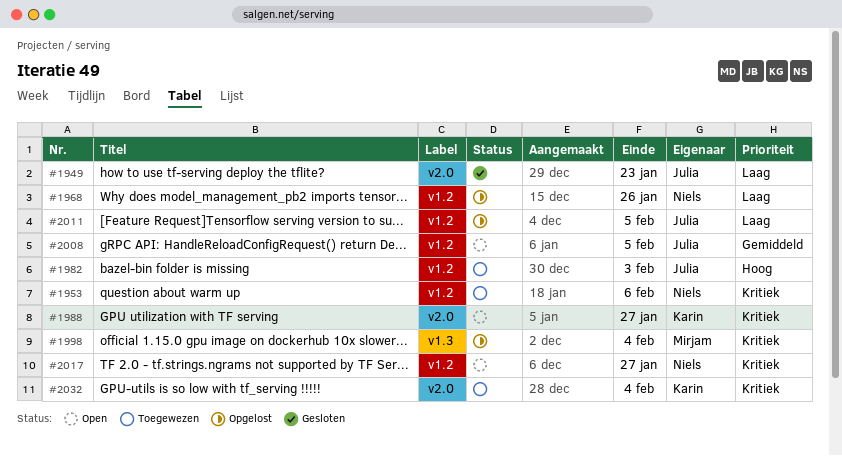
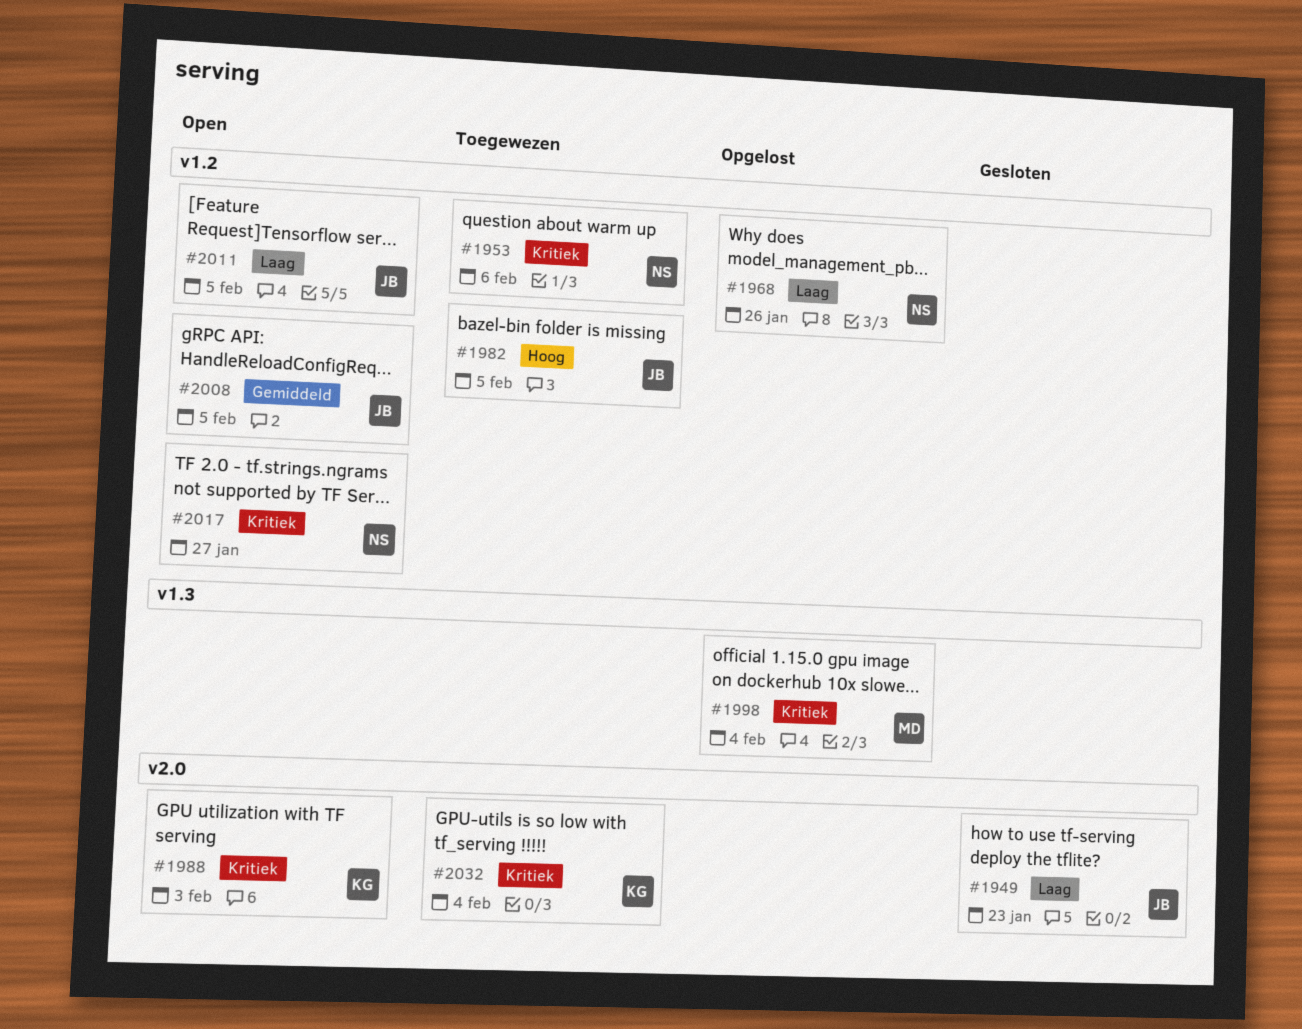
#1982, due: Feb 3 -> Feb 5
#1988, due: Jan 27 -> Feb 3
#2011, status: Opgelost -> Open

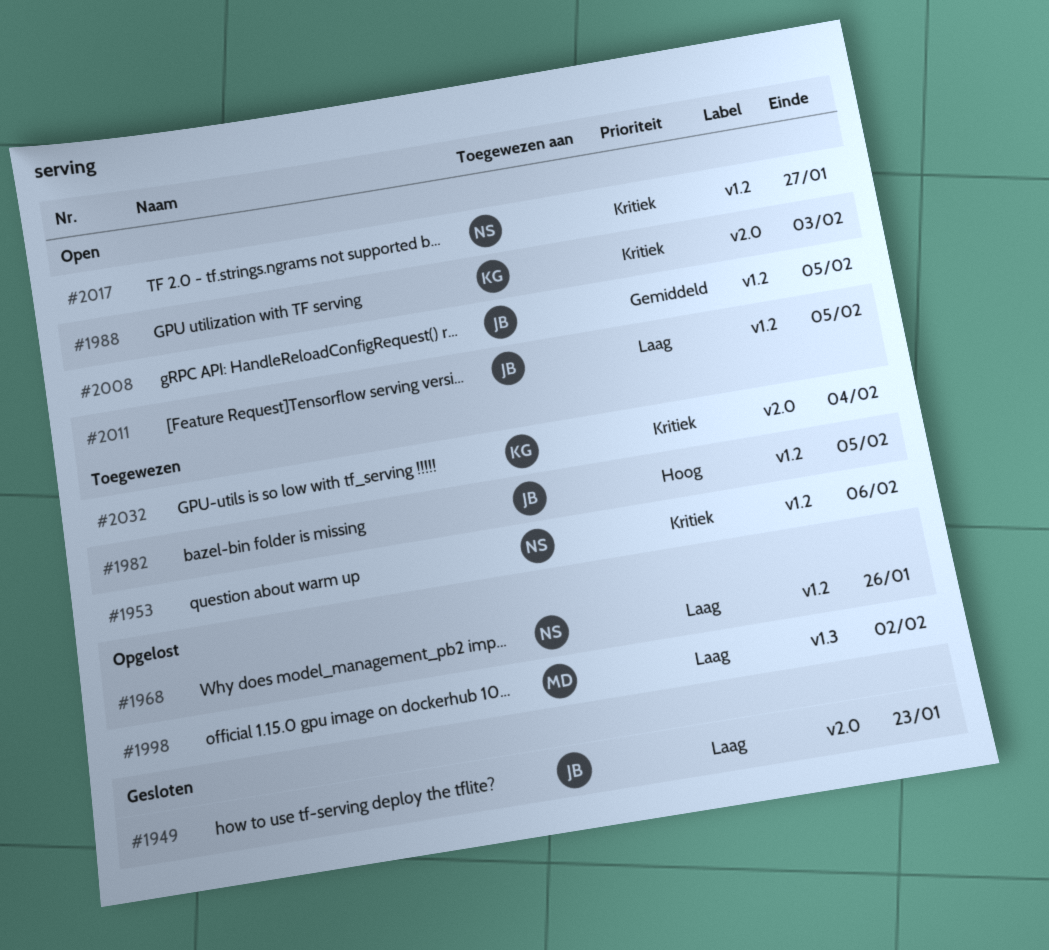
#1998, priority: Kritiek -> Laag
#1998, due: Feb 4 -> Feb 2

